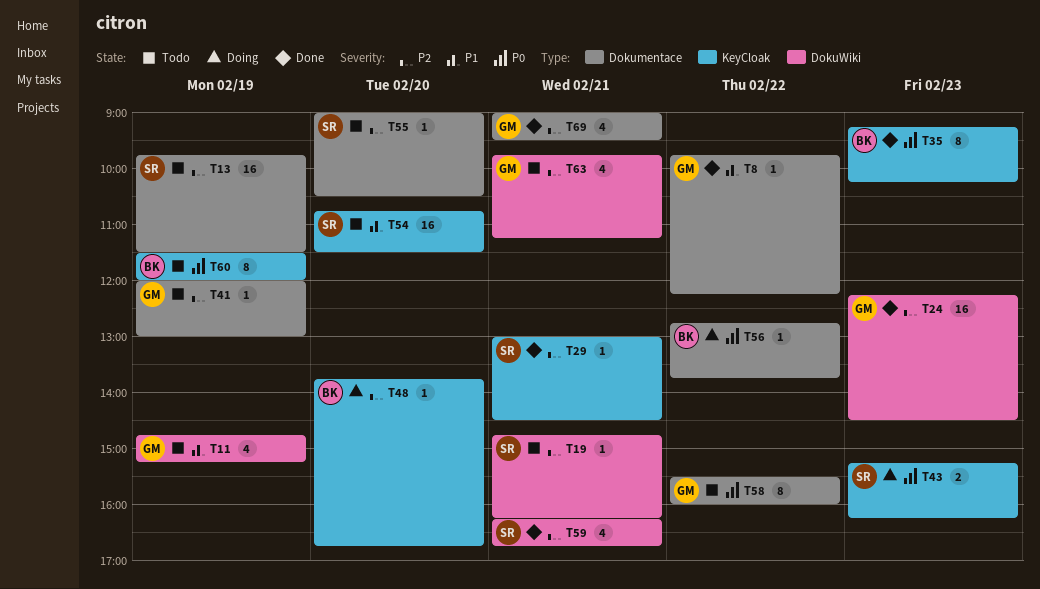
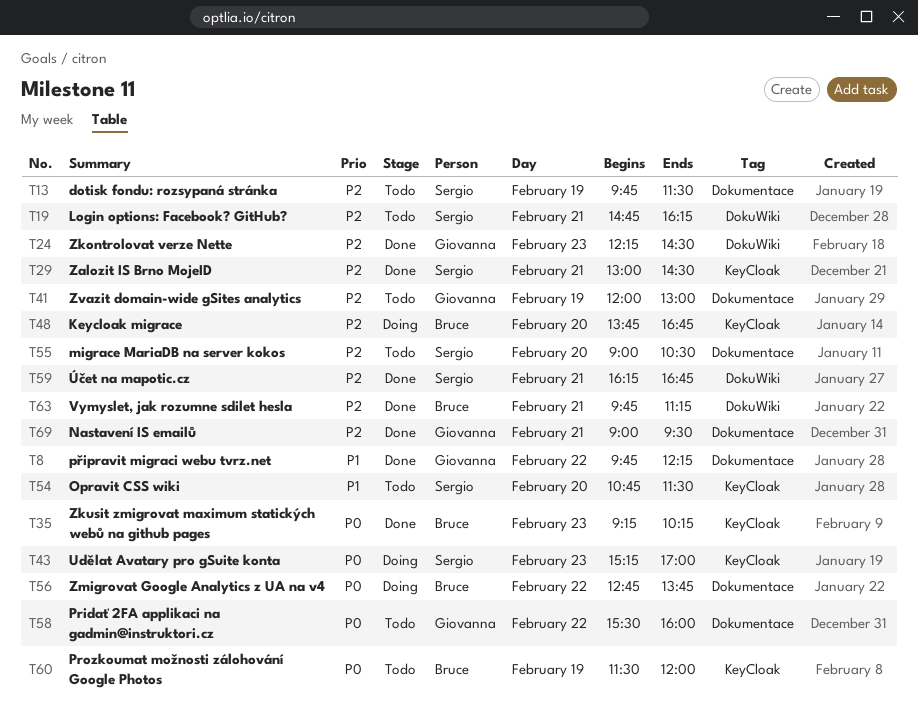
T11: present -> none
T43, ends: 16:15 -> 17:00
T63, status: Todo -> Done
T63, owner: Giovanna -> Bruce

